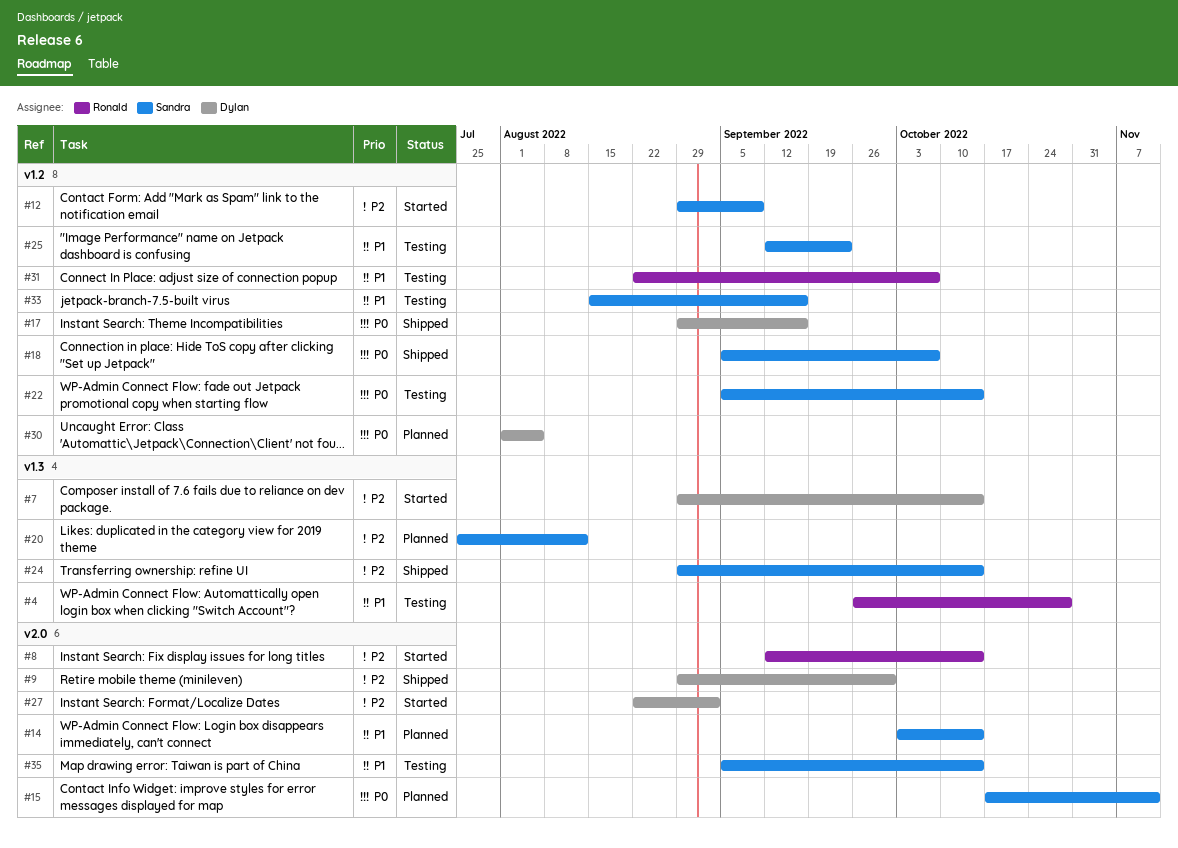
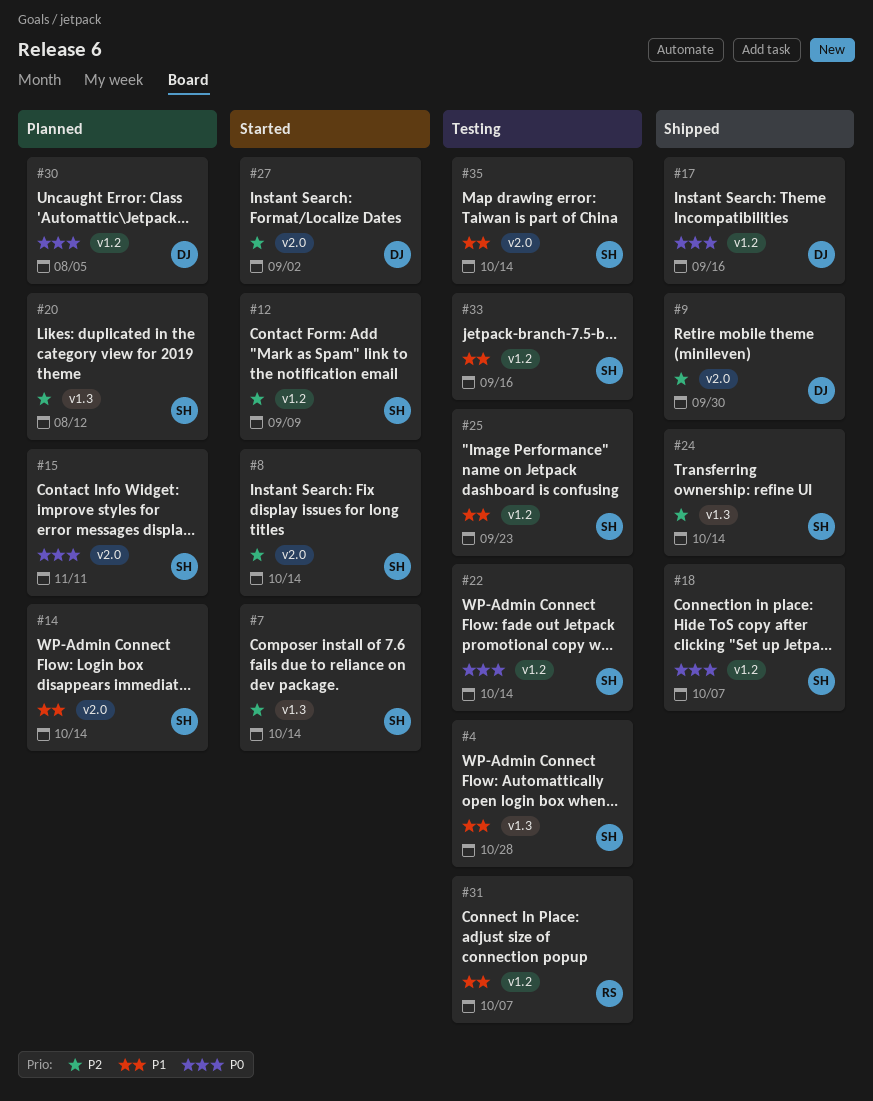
#4, owner: Ronald -> Sandra
#7, owner: Dylan -> Sandra
#8, owner: Ronald -> Sandra

